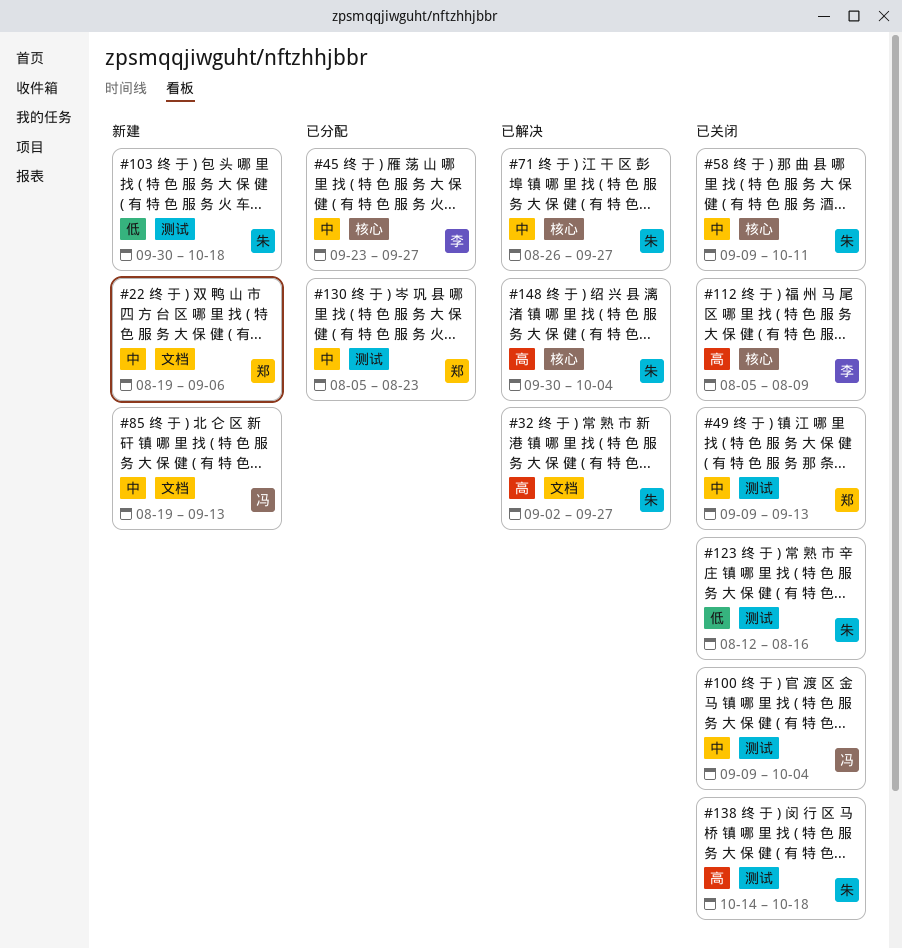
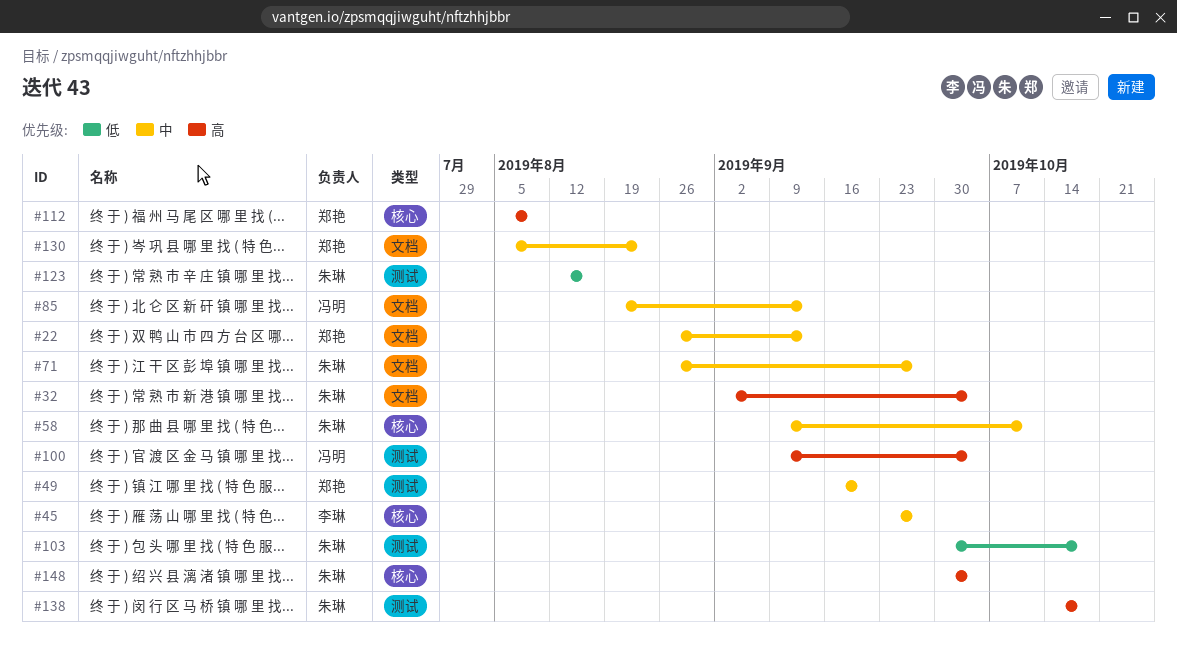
#22, start: Aug 19 -> Aug 26
#22, due: Sep 6 -> Sep 13
#32, due: Sep 27 -> Oct 4
#49, start: Sep 9 -> Sep 16
#49, due: Sep 13 -> Sep 20
#71, label: 核心 -> 文档
#100, priority: 中 -> 高
#112, owner: 李琳 -> 郑艳
#130, label: 测试 -> 文档

